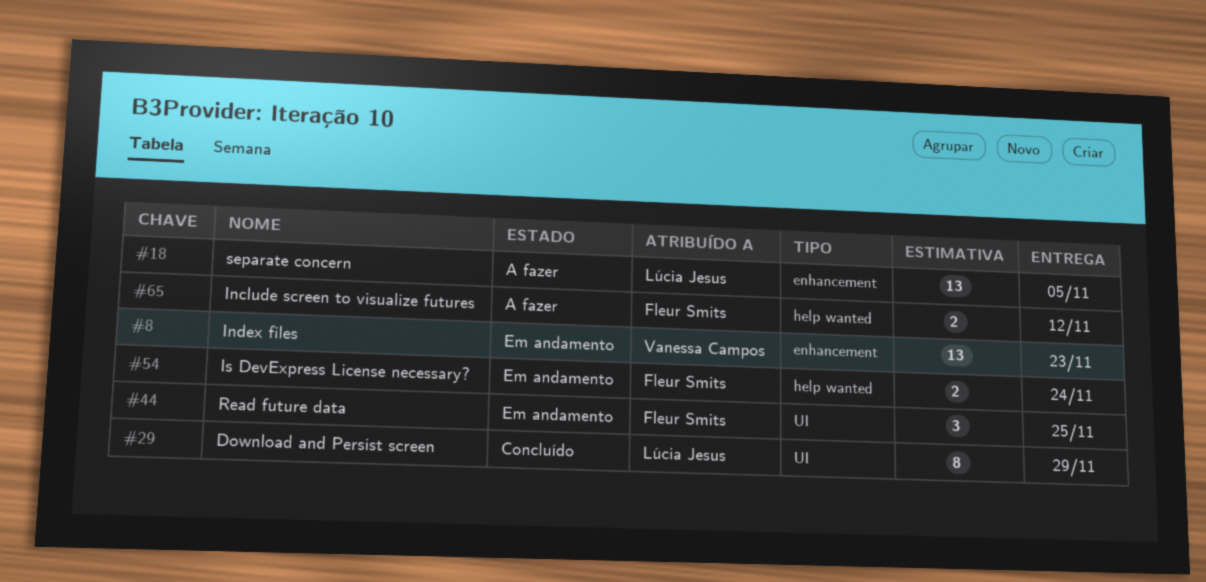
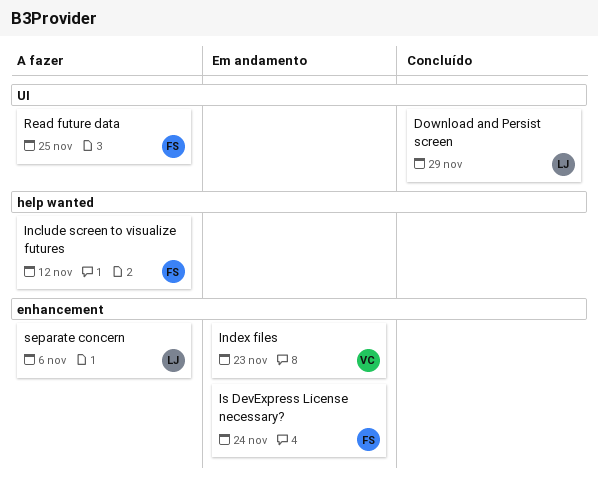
Is DevExpress License necessary?, label: help wanted -> enhancement
Read future data, status: Em andamento -> A fazer
separate concern, due: Nov 5 -> Nov 6

